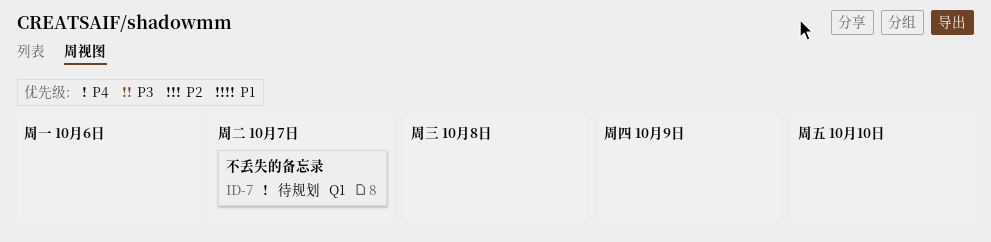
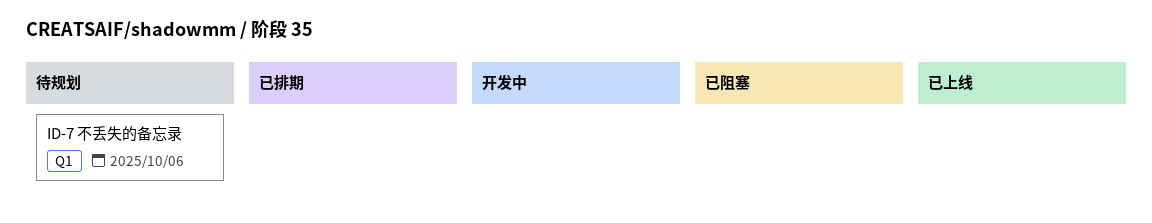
ID-7, due: Oct 7 -> Oct 6

